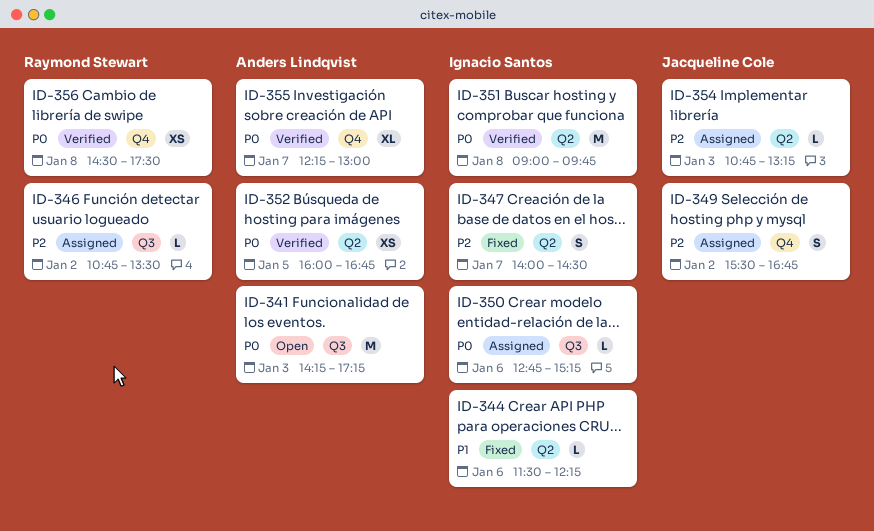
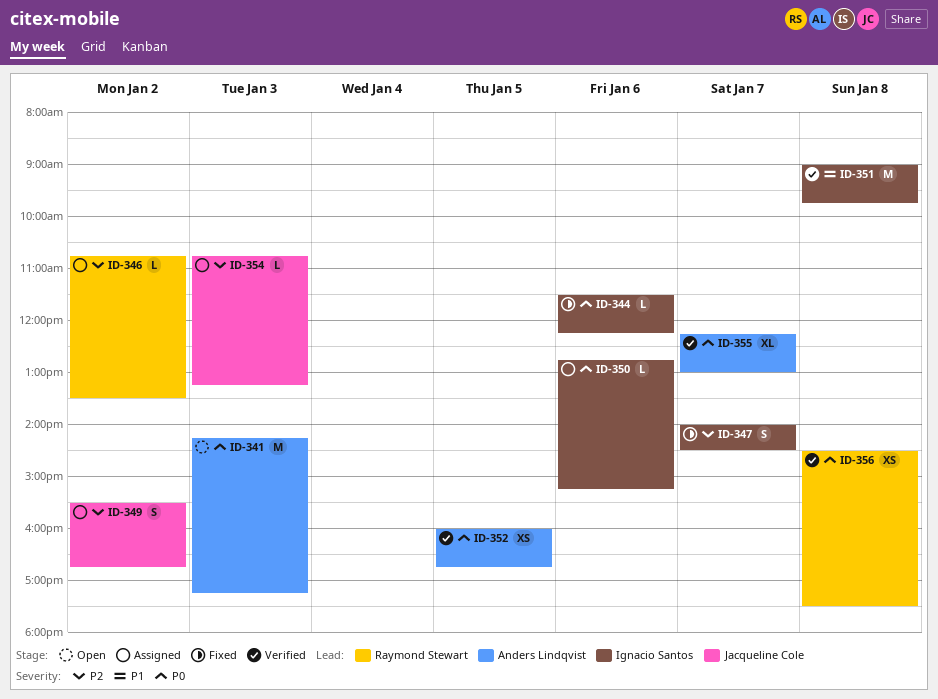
ID-344, priority: P1 -> P0
ID-351, priority: P0 -> P1

